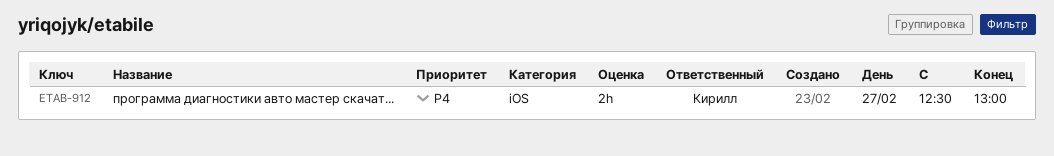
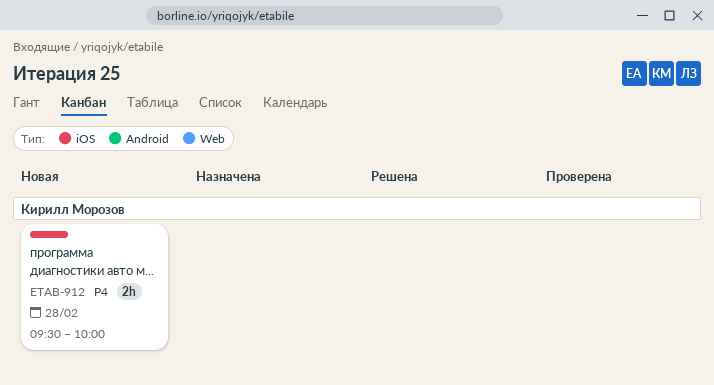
ETAB-912, day: Feb 27 -> Feb 28
ETAB-912, begins: 12:30 -> 09:30
ETAB-912, ends: 13:00 -> 10:00

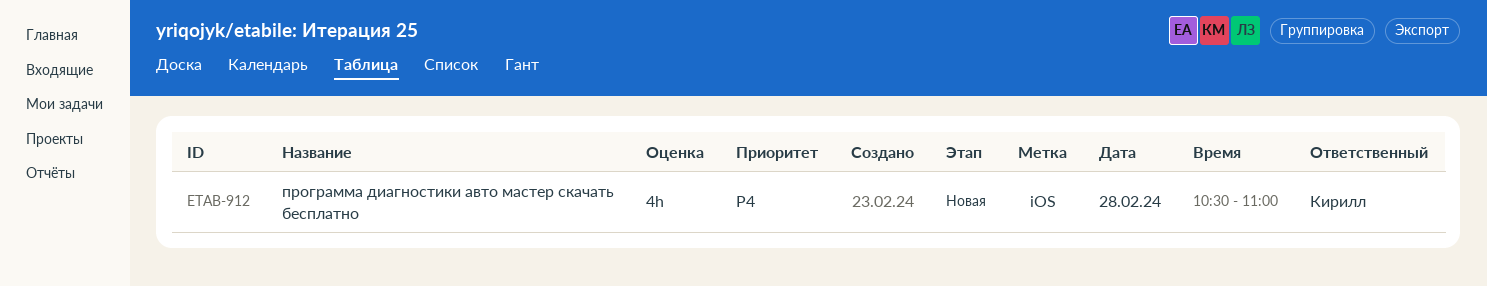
ETAB-912, estimate: 2h -> 4h
ETAB-912, begins: 09:30 -> 10:30
ETAB-912, ends: 10:00 -> 11:00

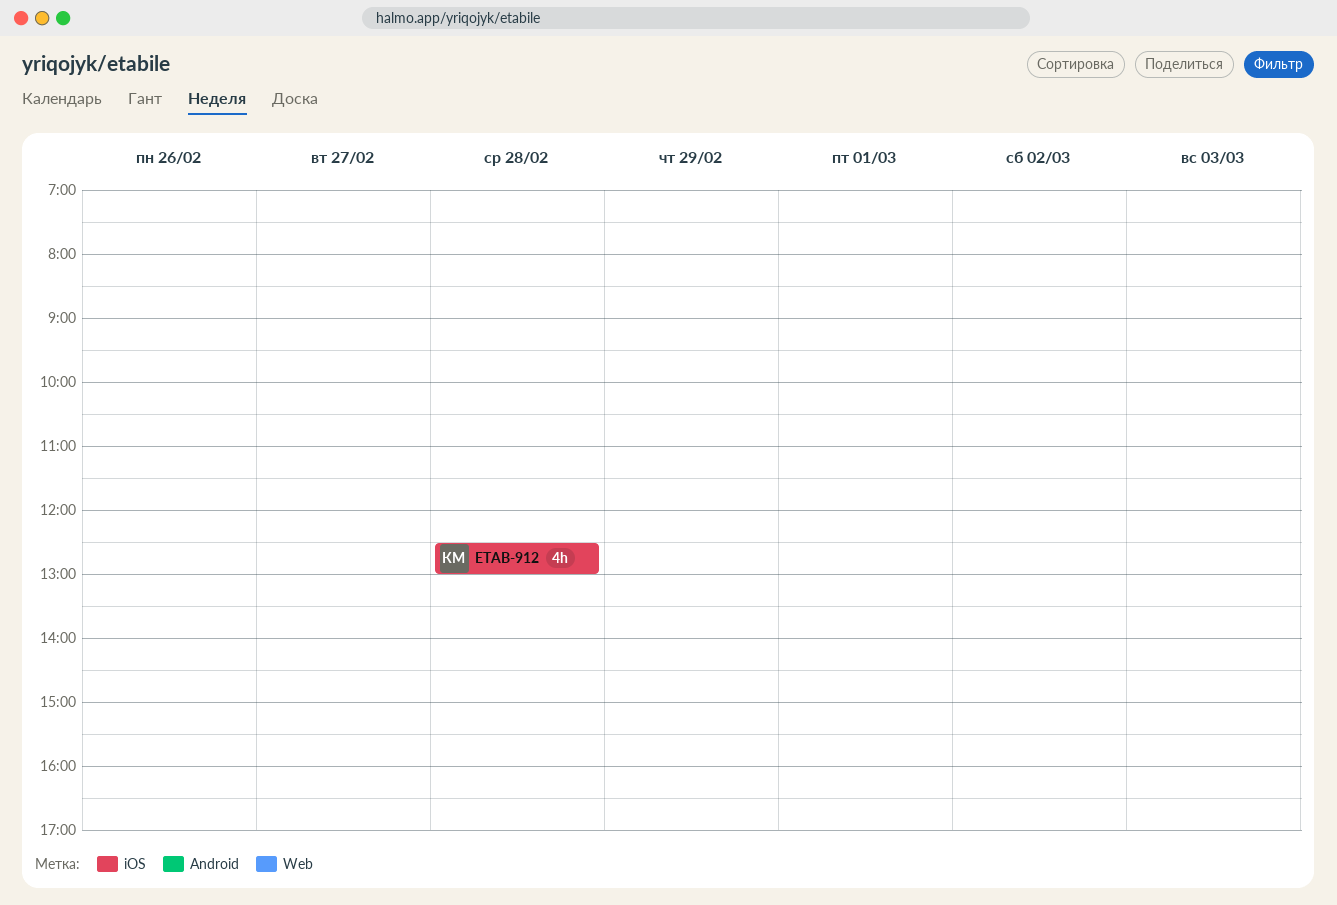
ETAB-912, begins: 10:30 -> 12:30
ETAB-912, ends: 11:00 -> 13:00

